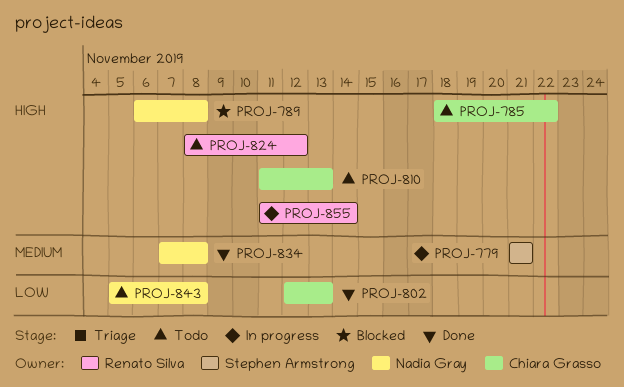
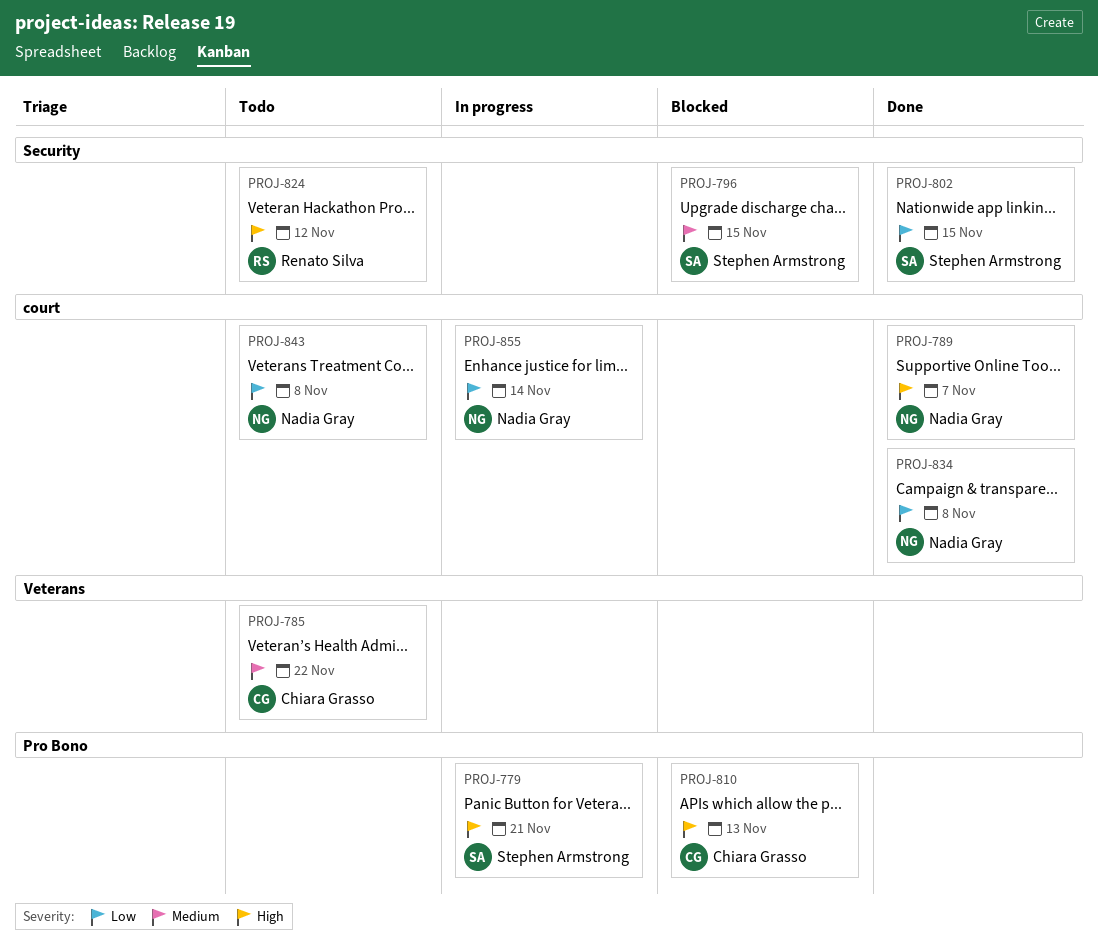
PROJ-779, priority: Medium -> High
PROJ-785, priority: High -> Medium
PROJ-789, status: Blocked -> Done
PROJ-789, due: Nov 8 -> Nov 7
PROJ-796: none -> present
PROJ-802, owner: Chiara Grasso -> Stephen Armstrong
PROJ-802, due: Nov 13 -> Nov 15
PROJ-810, status: Todo -> Blocked
PROJ-834, priority: Medium -> Low
PROJ-855, owner: Renato Silva -> Nadia Gray
PROJ-855, priority: High -> Low

